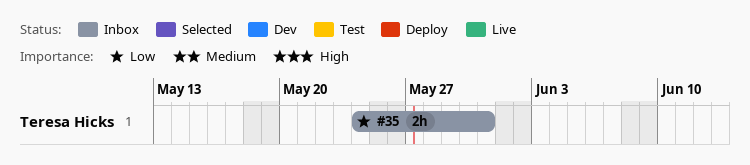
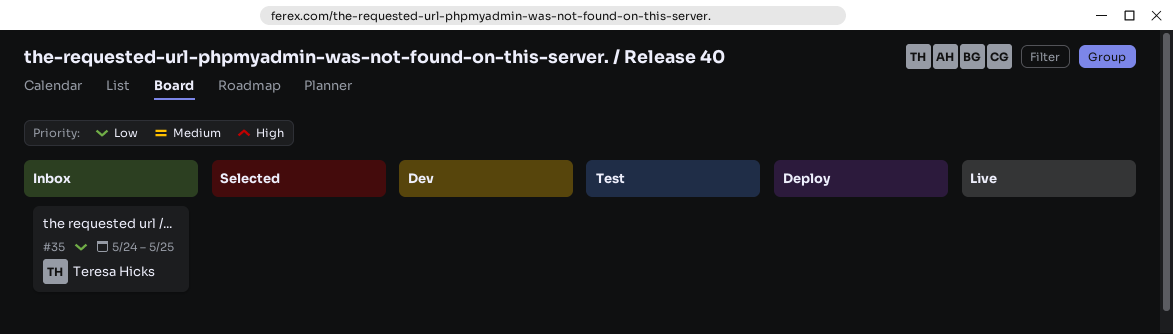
#35, due: May 31 -> May 25

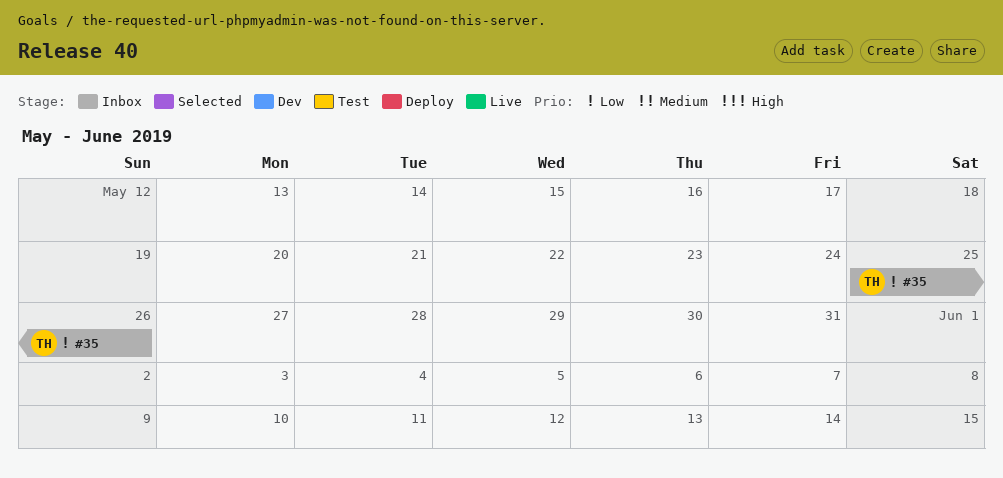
#35, start: May 24 -> May 25
#35, due: May 25 -> May 26

